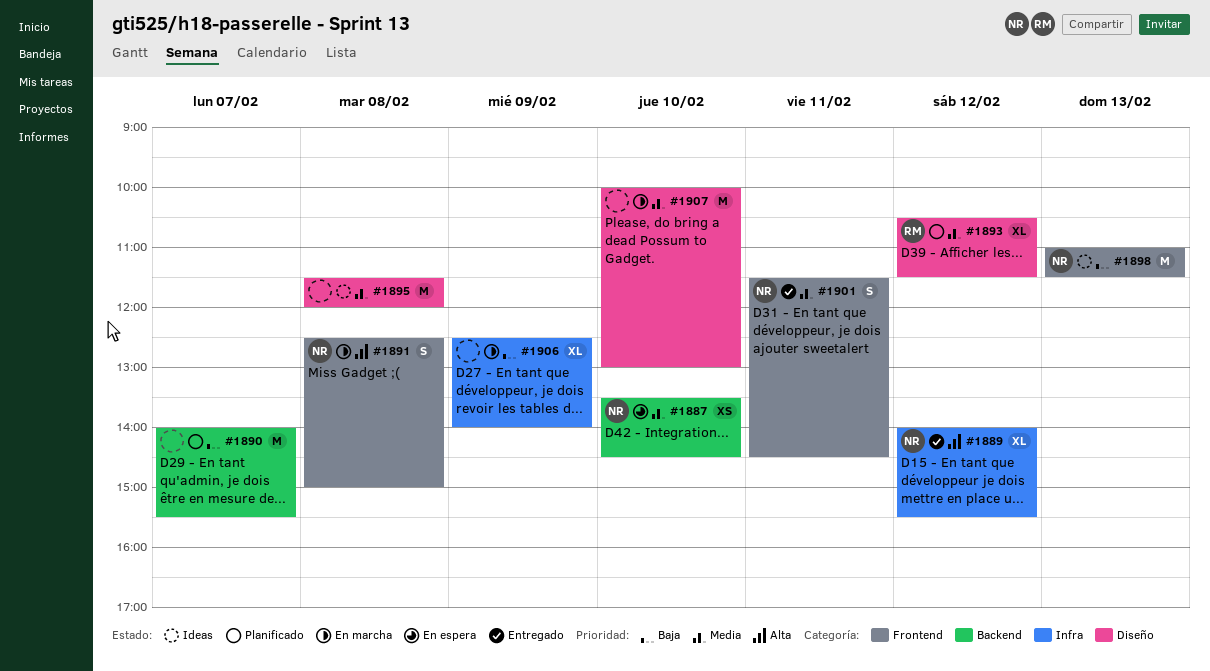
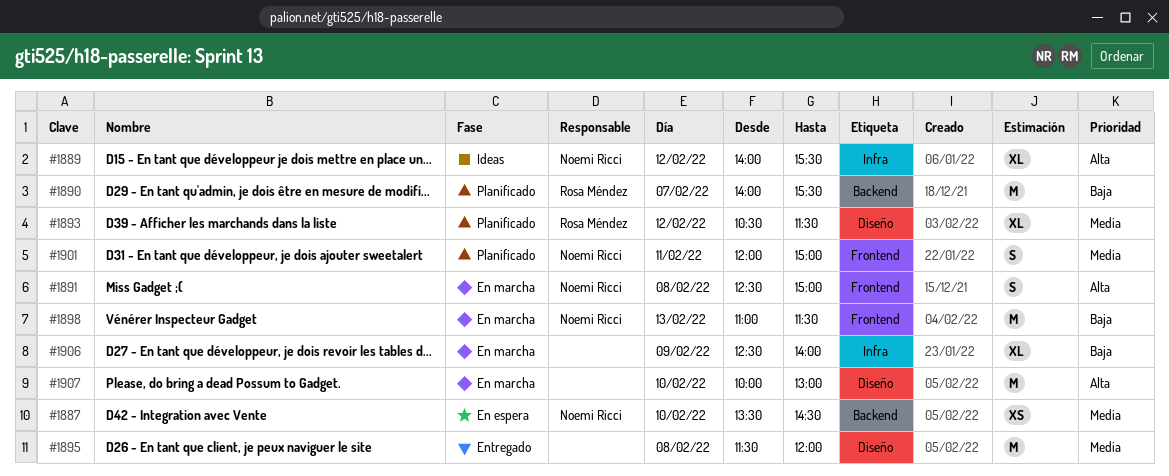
#1889, status: Entregado -> Ideas
#1890, owner: none -> Rosa Méndez
#1895, status: Ideas -> Entregado
#1898, status: Ideas -> En marcha
#1901, status: Entregado -> Planificado
#1901, begins: 11:30 -> 12:00
#1901, ends: 14:30 -> 15:00
#1907, priority: Media -> Alta

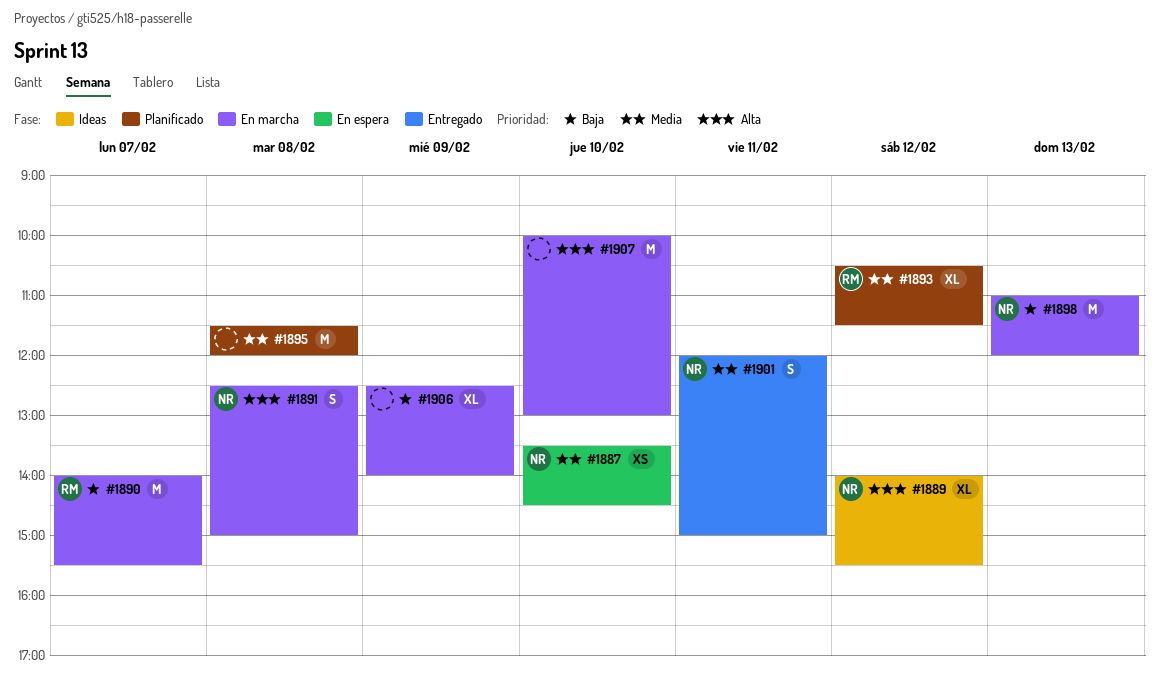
#1890, status: Planificado -> En marcha
#1895, status: Entregado -> Planificado
#1898, ends: 11:30 -> 12:00
#1901, status: Planificado -> Entregado

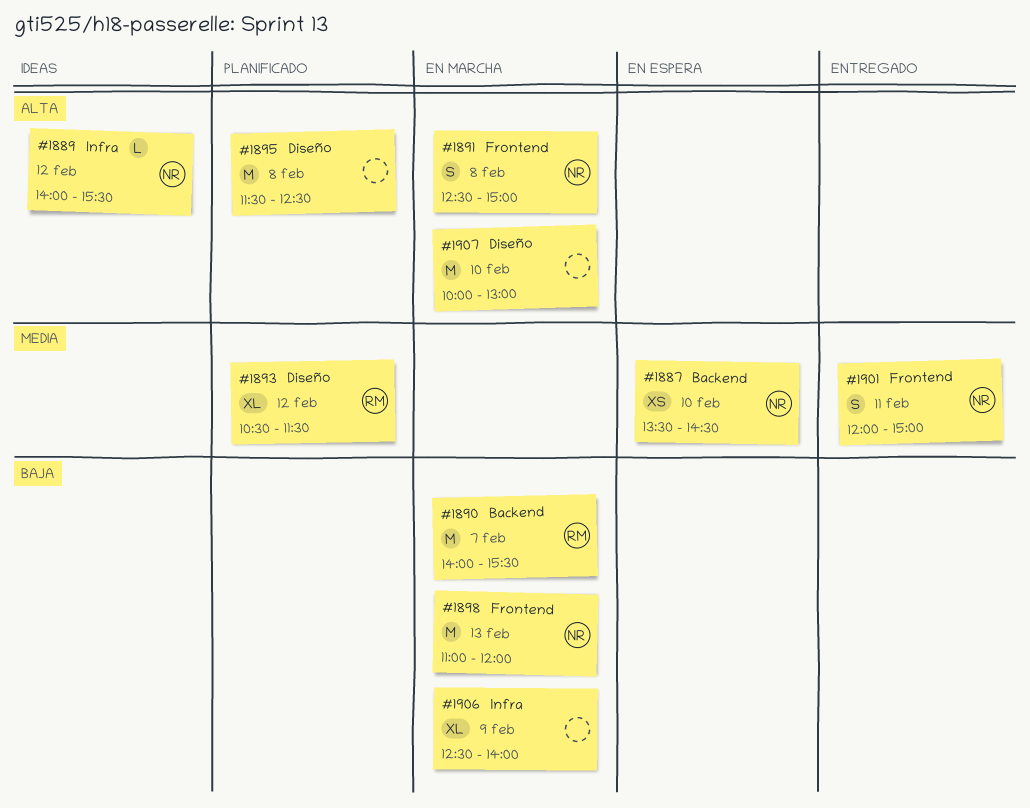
#1889, estimate: XL -> L
#1895, priority: Media -> Alta
#1895, ends: 12:00 -> 12:30

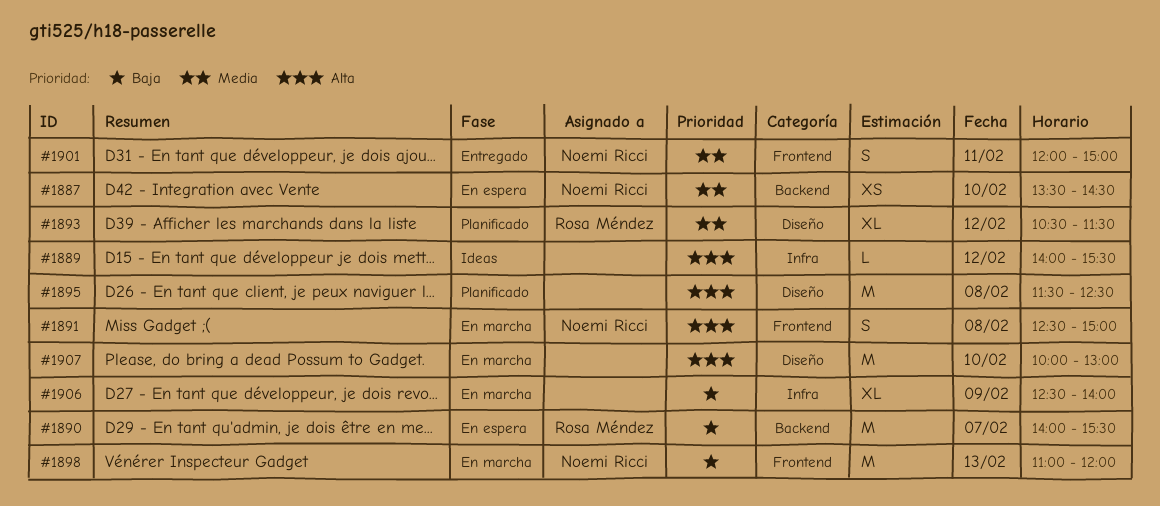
#1889, owner: Noemi Ricci -> none
#1890, status: En marcha -> En espera

